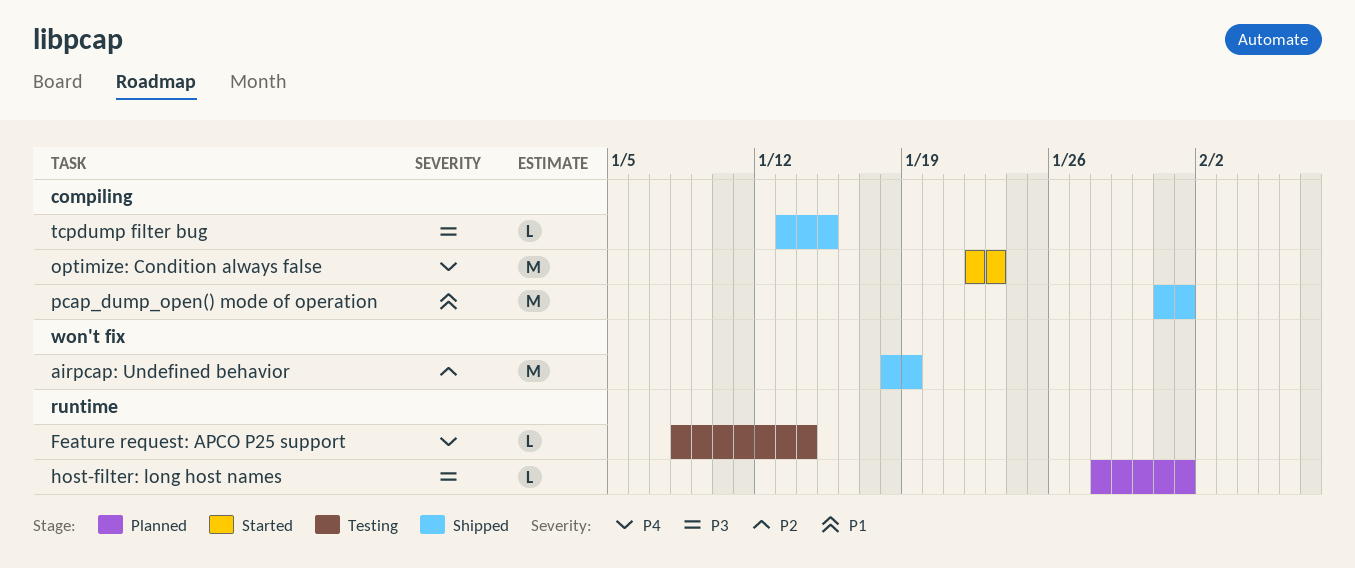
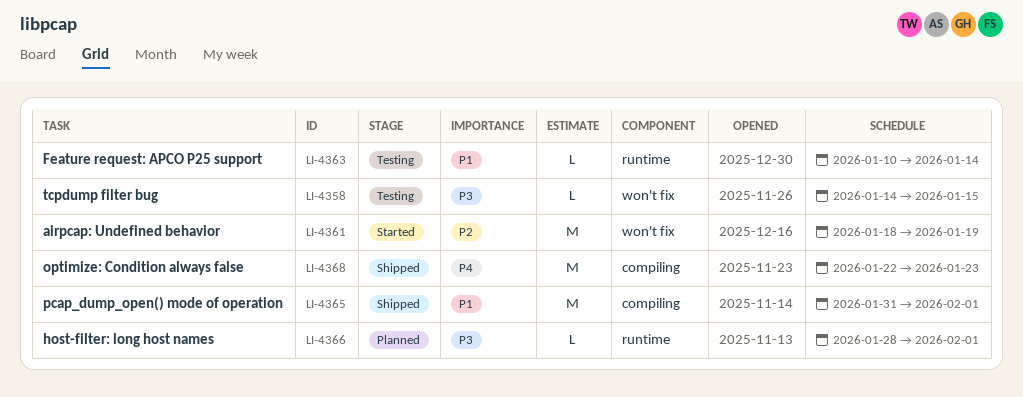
airpcap: Undefined behavior, status: Shipped -> Started
Feature request: APCO P25 support, priority: P4 -> P1
Feature request: APCO P25 support, start: Jan 8 -> Jan 10
optimize: Condition always false, status: Started -> Shipped
tcpdump filter bug, status: Shipped -> Testing
tcpdump filter bug, label: compiling -> won't fix
tcpdump filter bug, start: Jan 13 -> Jan 14

